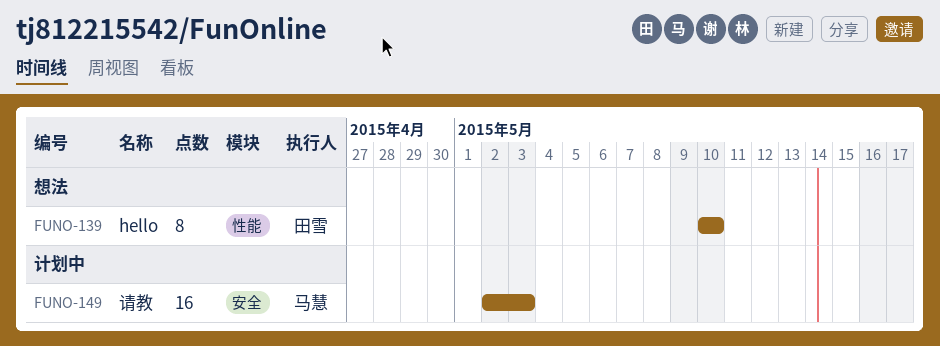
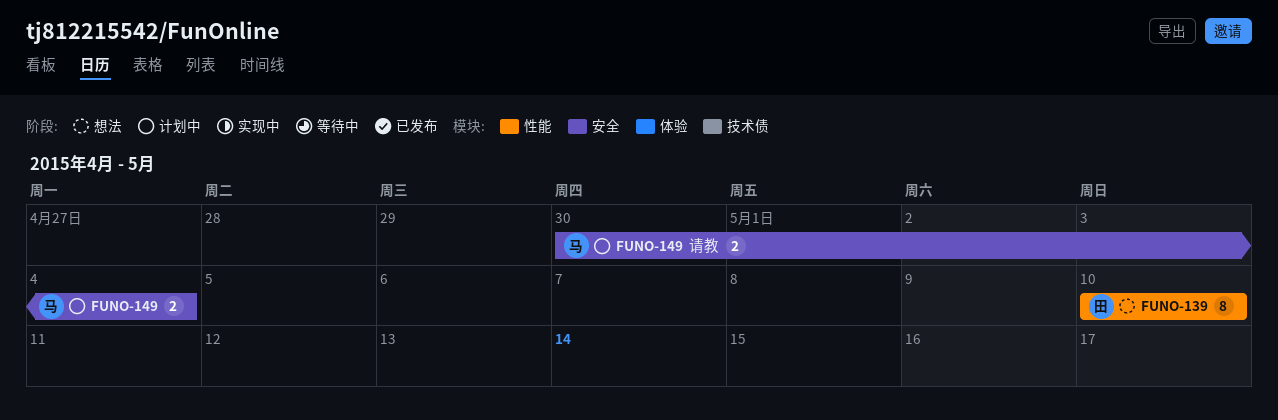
FUNO-149, estimate: 16 -> 2
FUNO-149, start: May 2 -> Apr 30
FUNO-149, due: May 3 -> May 4

